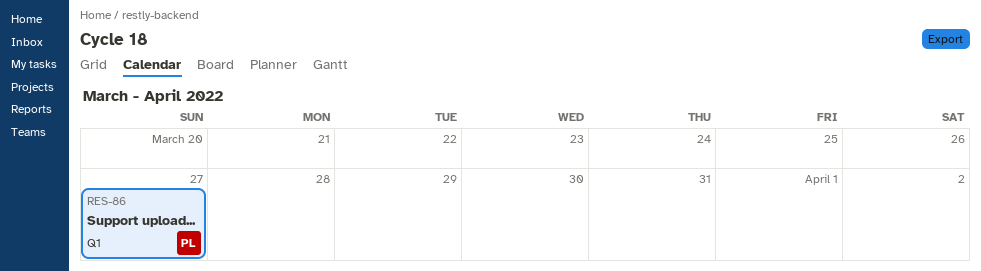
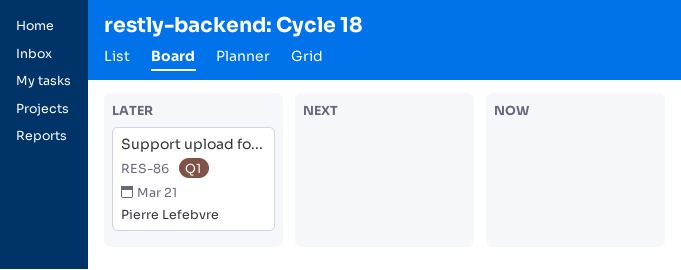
RES-86, due: Mar 27 -> Mar 21

